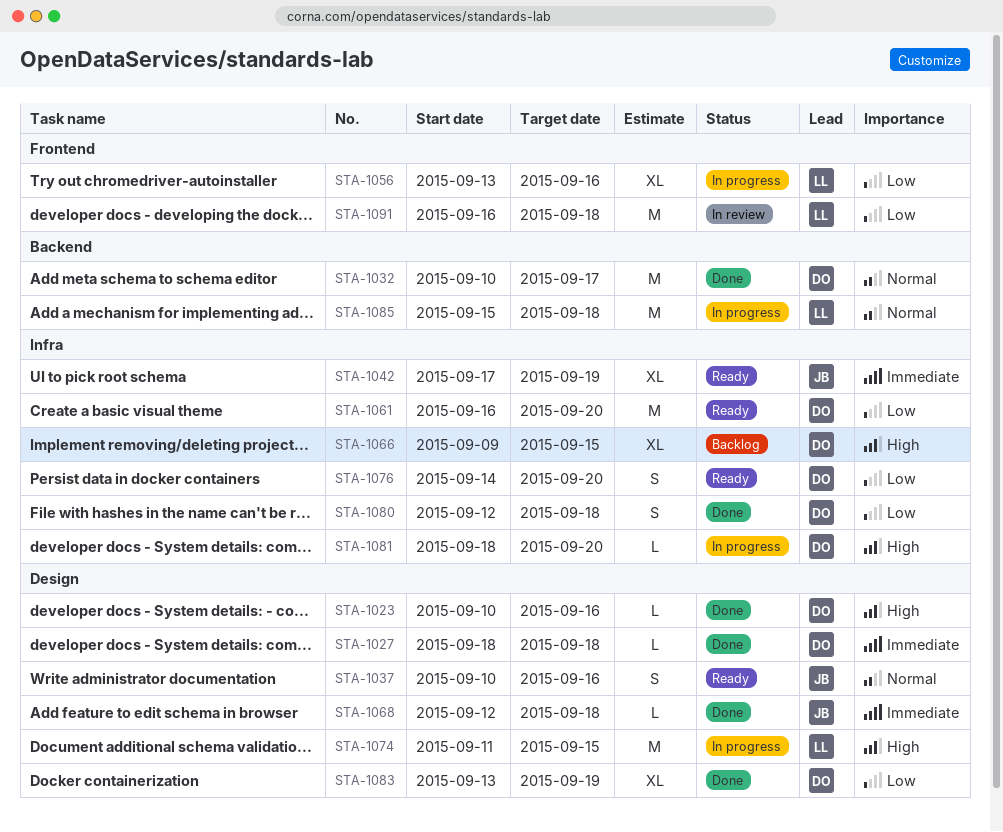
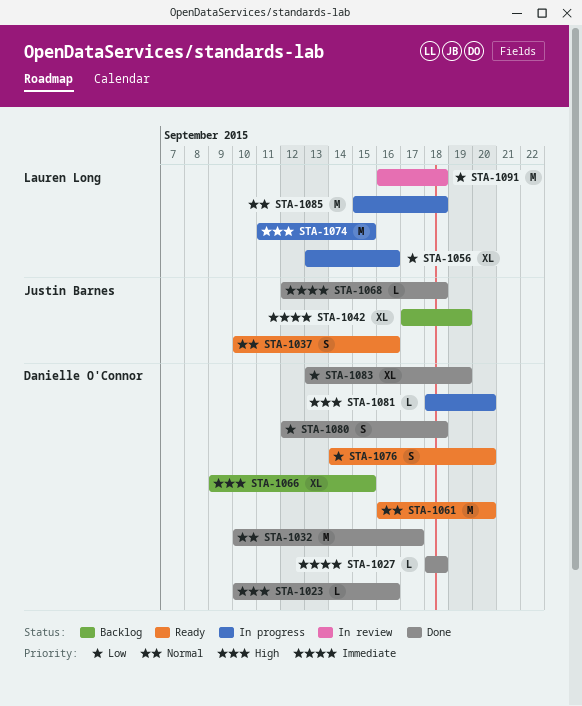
STA-1042, status: Ready -> Backlog
STA-1061, priority: Low -> Normal

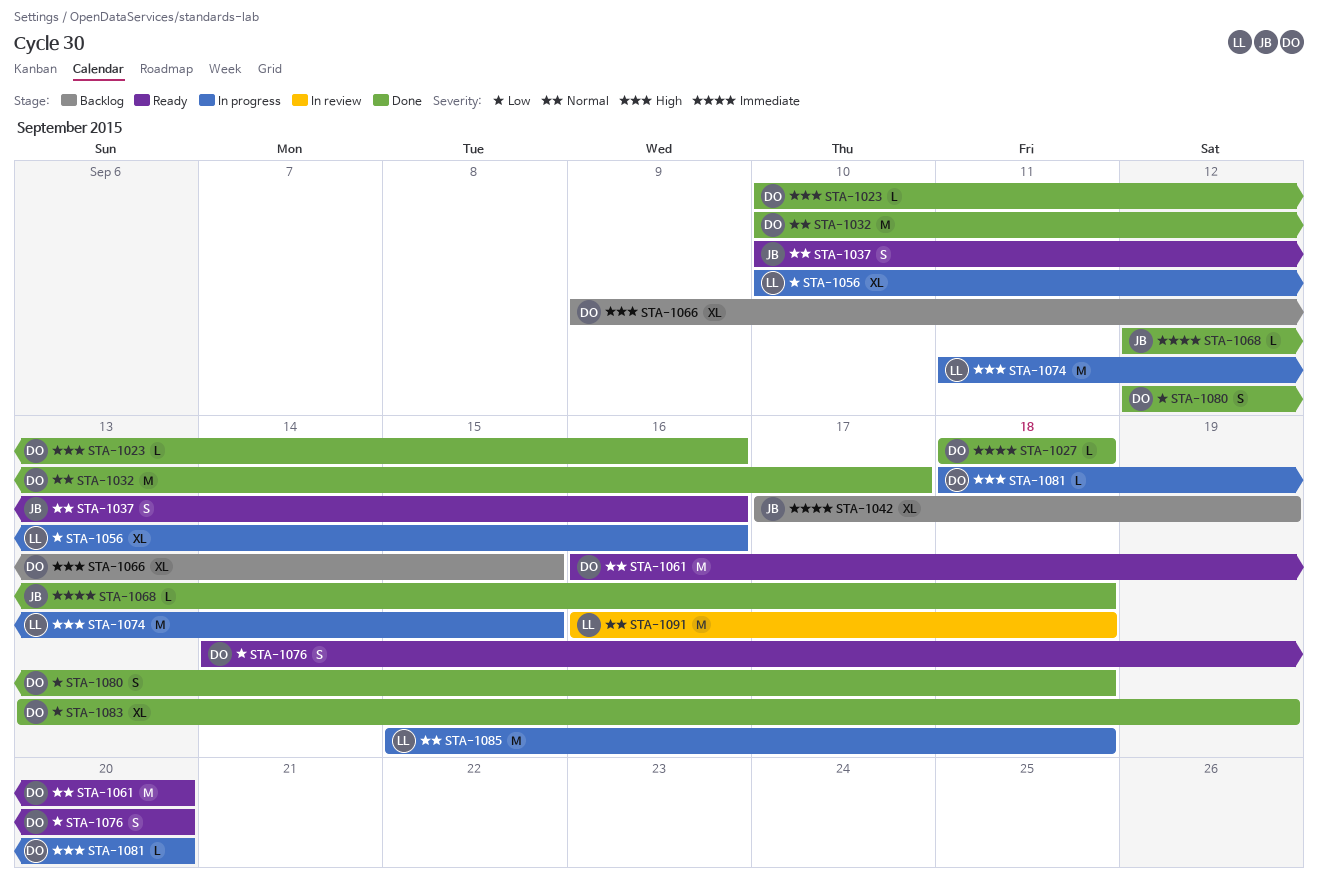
STA-1056, start: Sep 13 -> Sep 10
STA-1091, priority: Low -> Normal

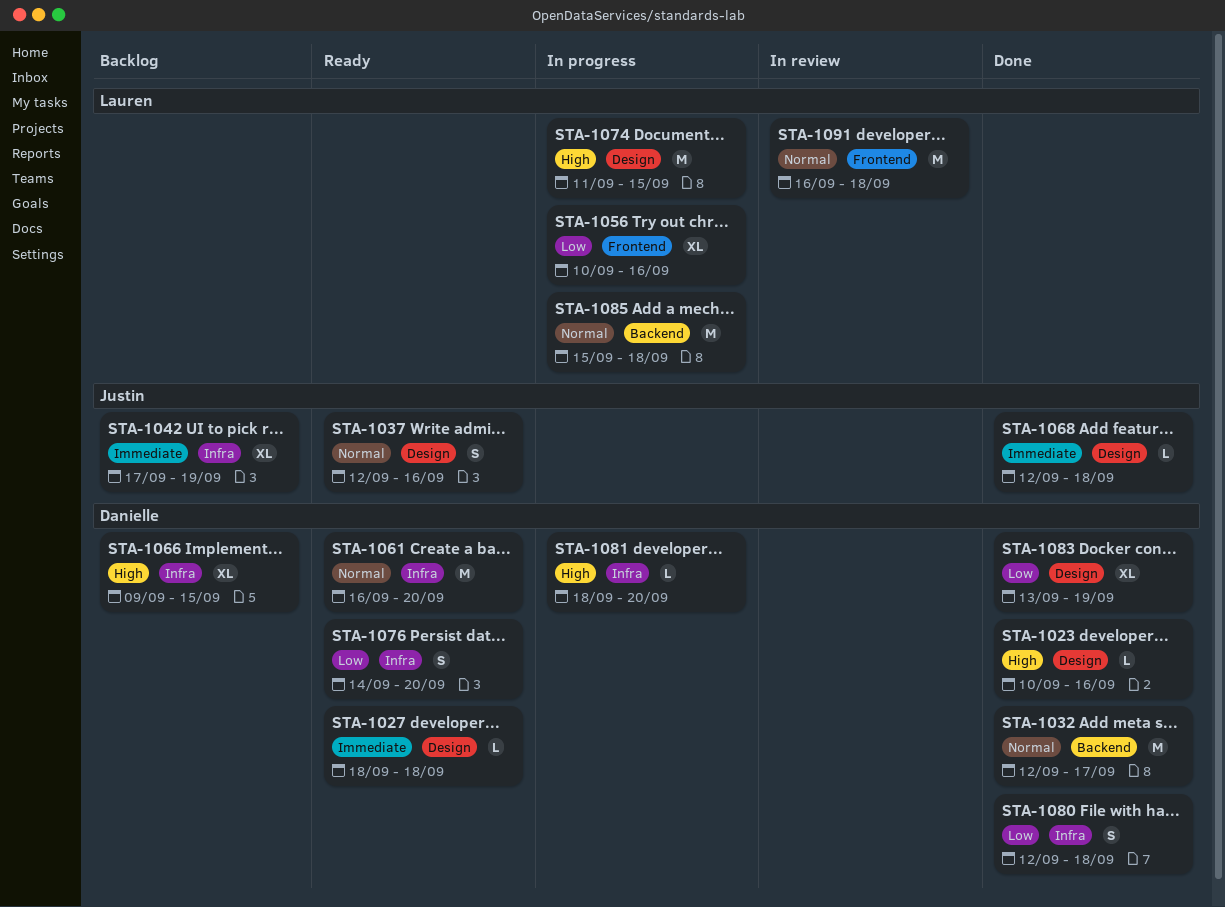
STA-1027, status: Done -> Ready
STA-1032, start: Sep 10 -> Sep 12
STA-1037, start: Sep 10 -> Sep 12

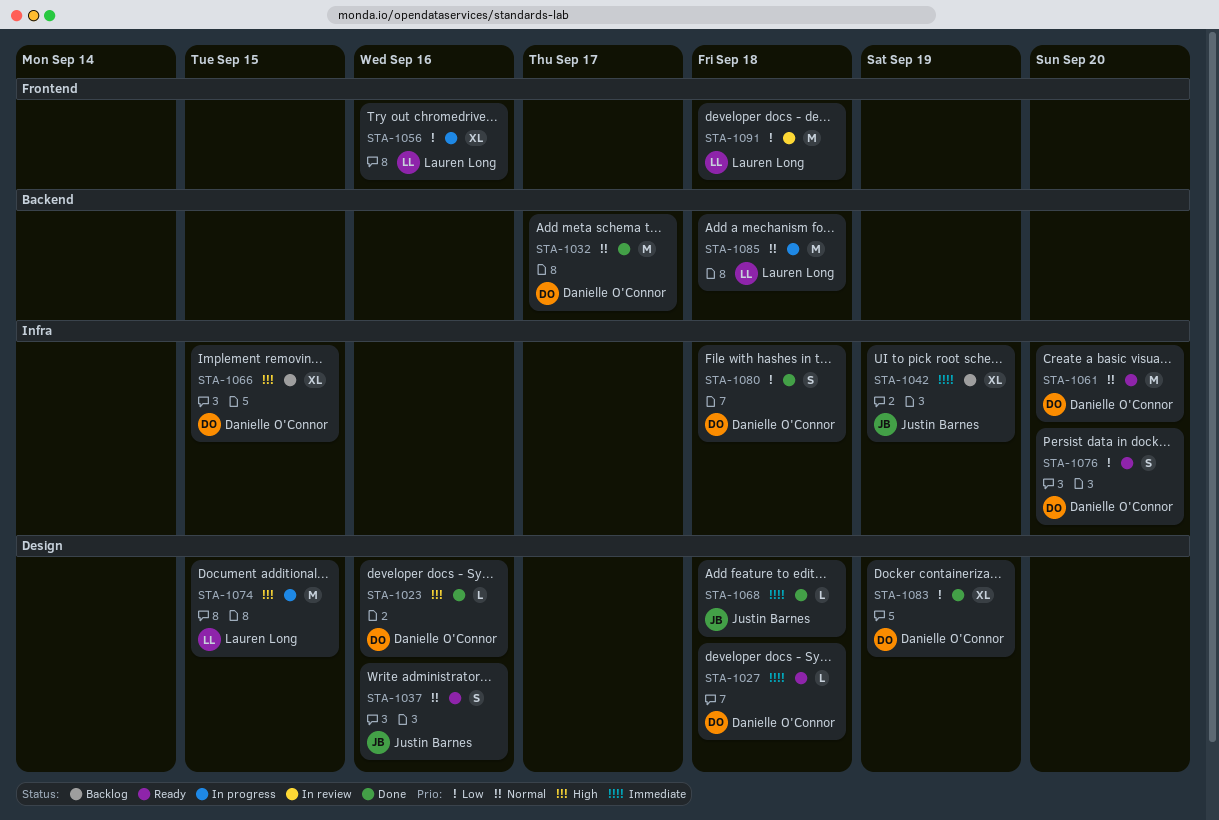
STA-1081: present -> none
STA-1091, priority: Normal -> Low

